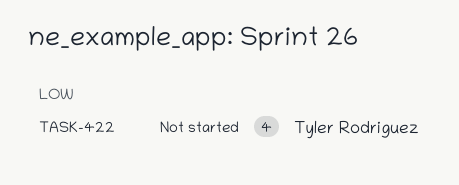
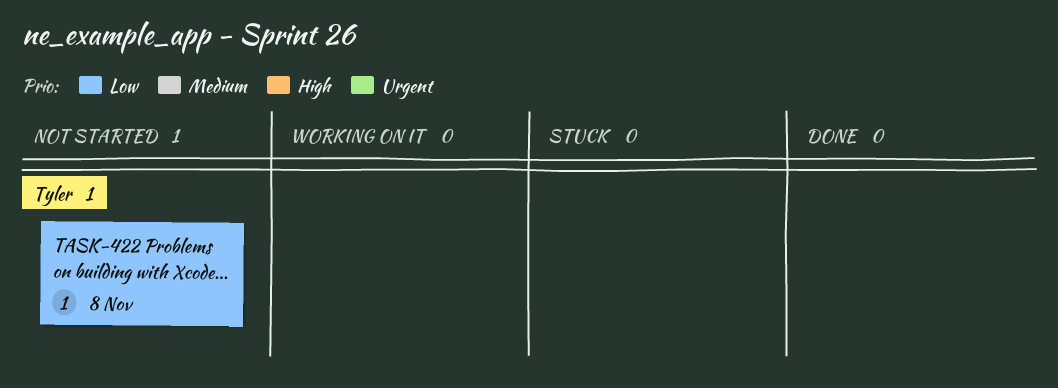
TASK-422, estimate: 4 -> 1

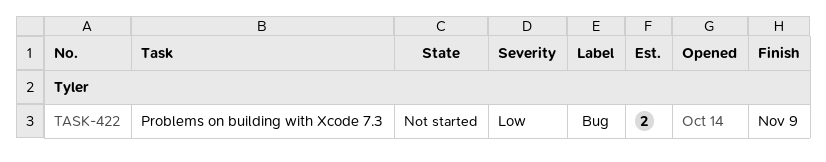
TASK-422, estimate: 1 -> 2
TASK-422, due: Nov 8 -> Nov 9

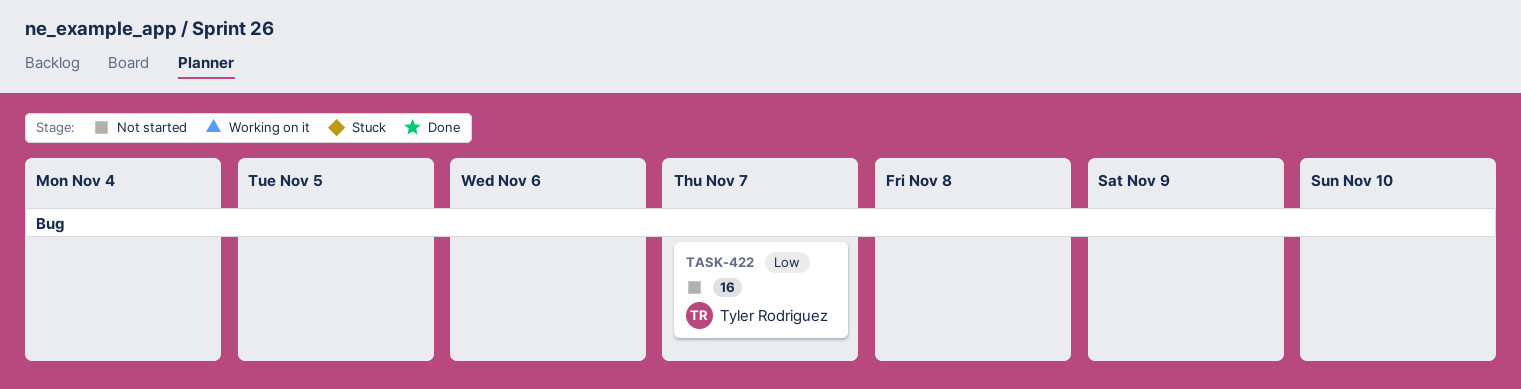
TASK-422, estimate: 2 -> 16
TASK-422, due: Nov 9 -> Nov 7

